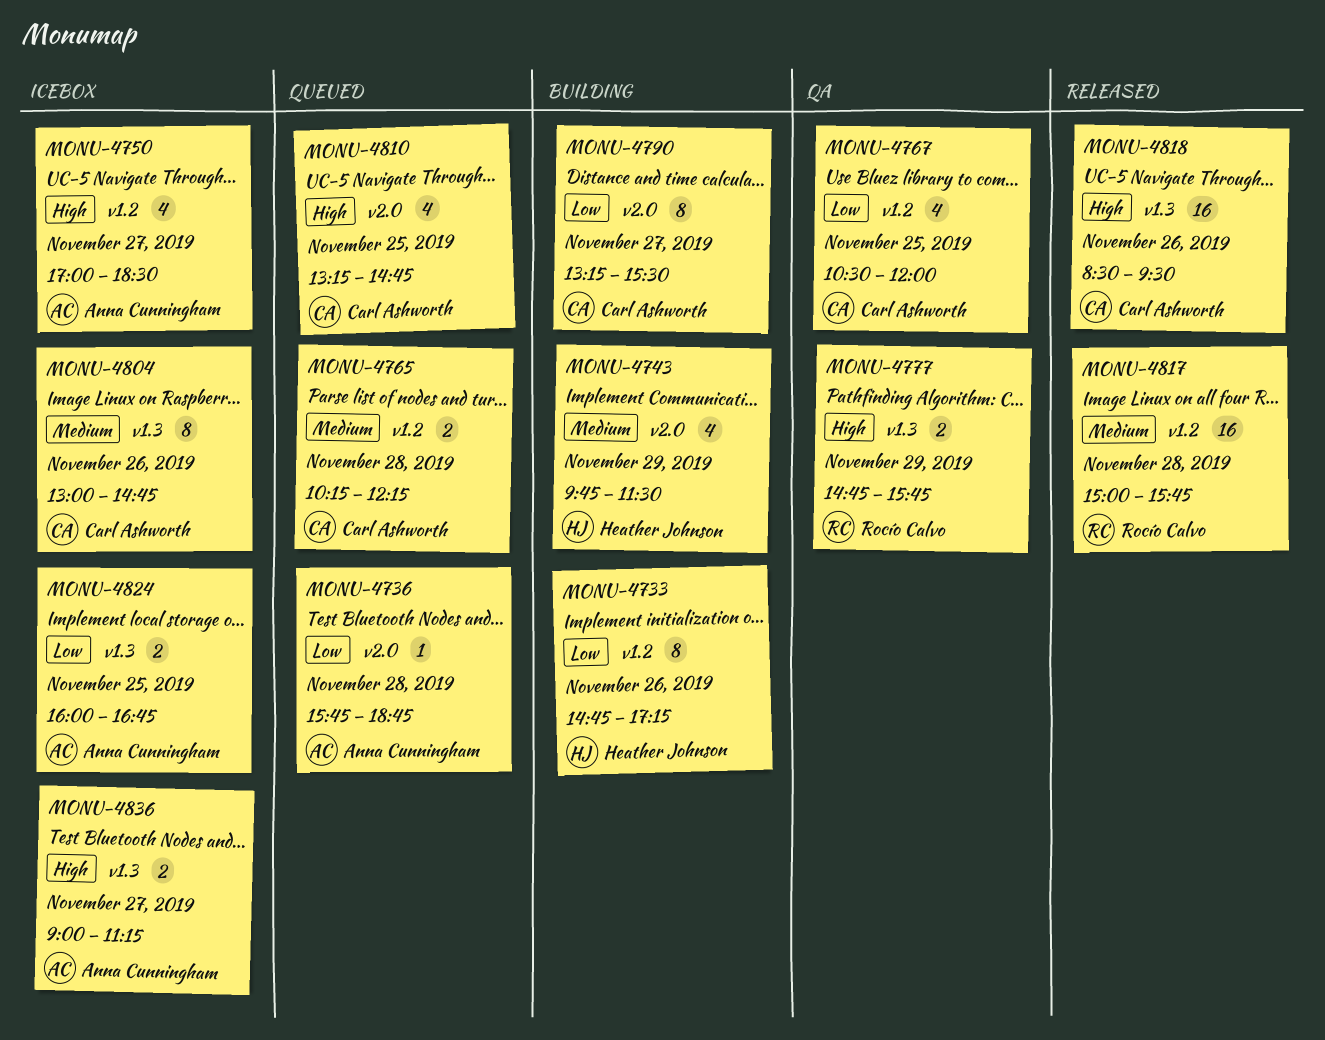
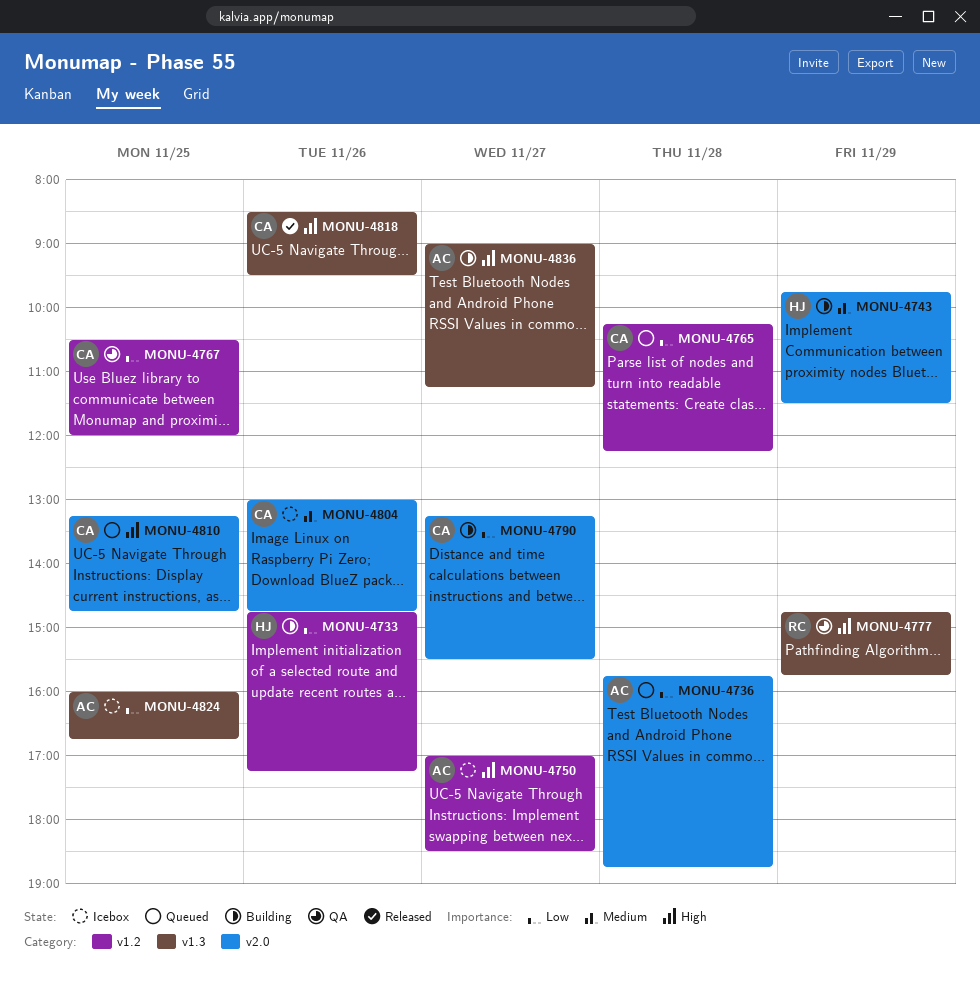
MONU-4765, priority: Medium -> Low
MONU-4804, label: v1.3 -> v2.0
MONU-4817: present -> none
MONU-4836, status: Icebox -> Building

